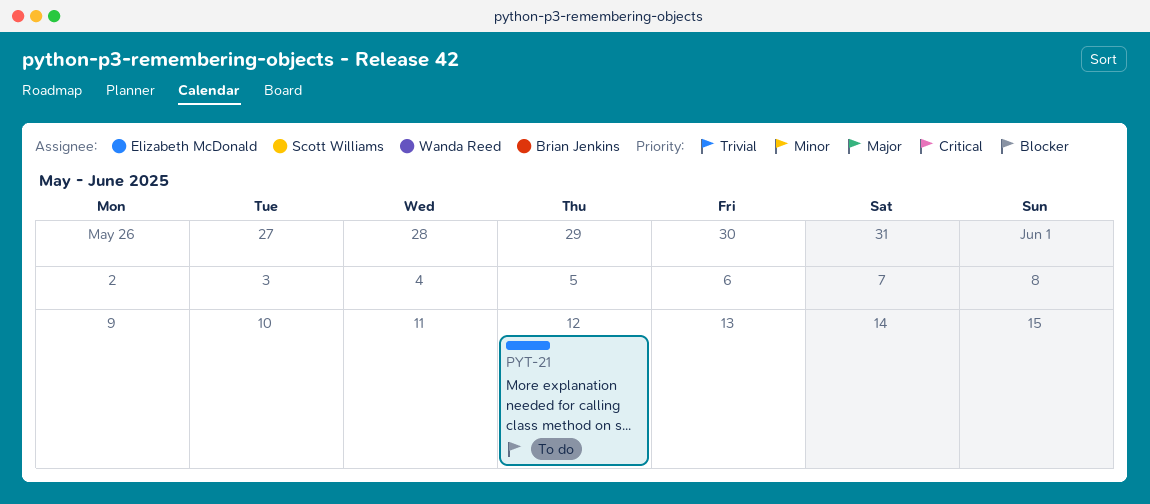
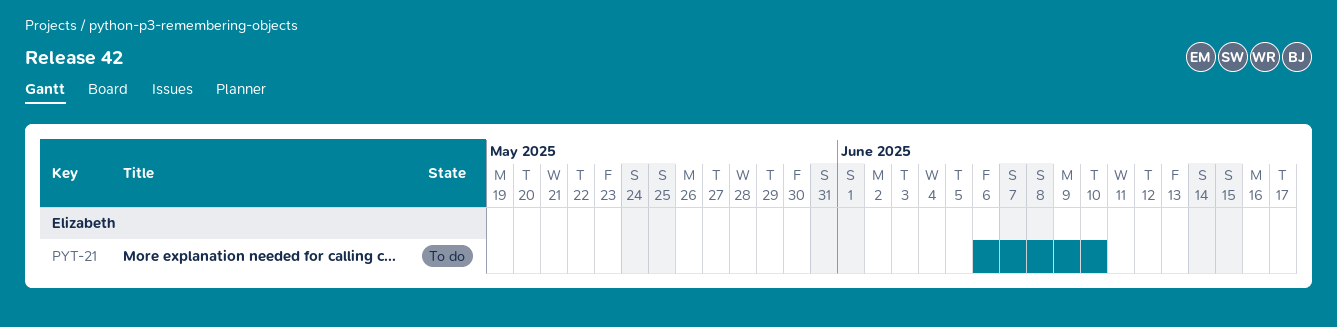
PYT-21, due: Jun 12 -> Jun 10

